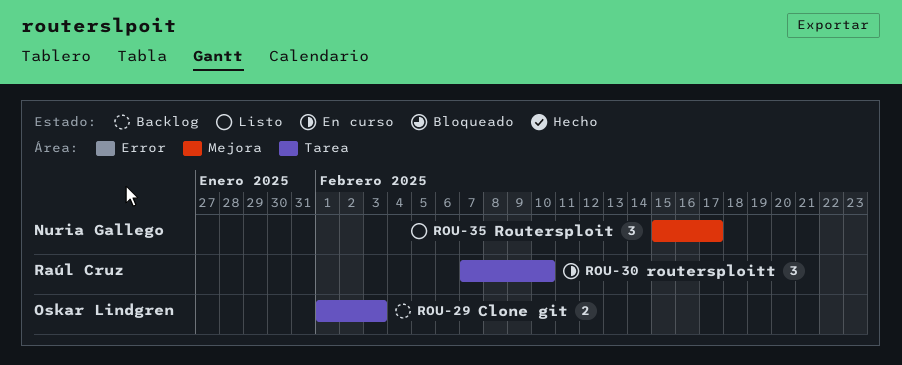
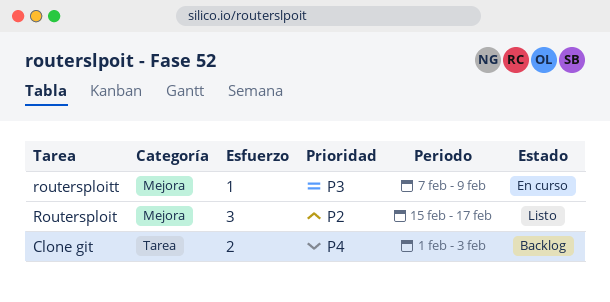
routersploitt, label: Tarea -> Mejora
routersploitt, estimate: 3 -> 1
routersploitt, due: Feb 10 -> Feb 9

